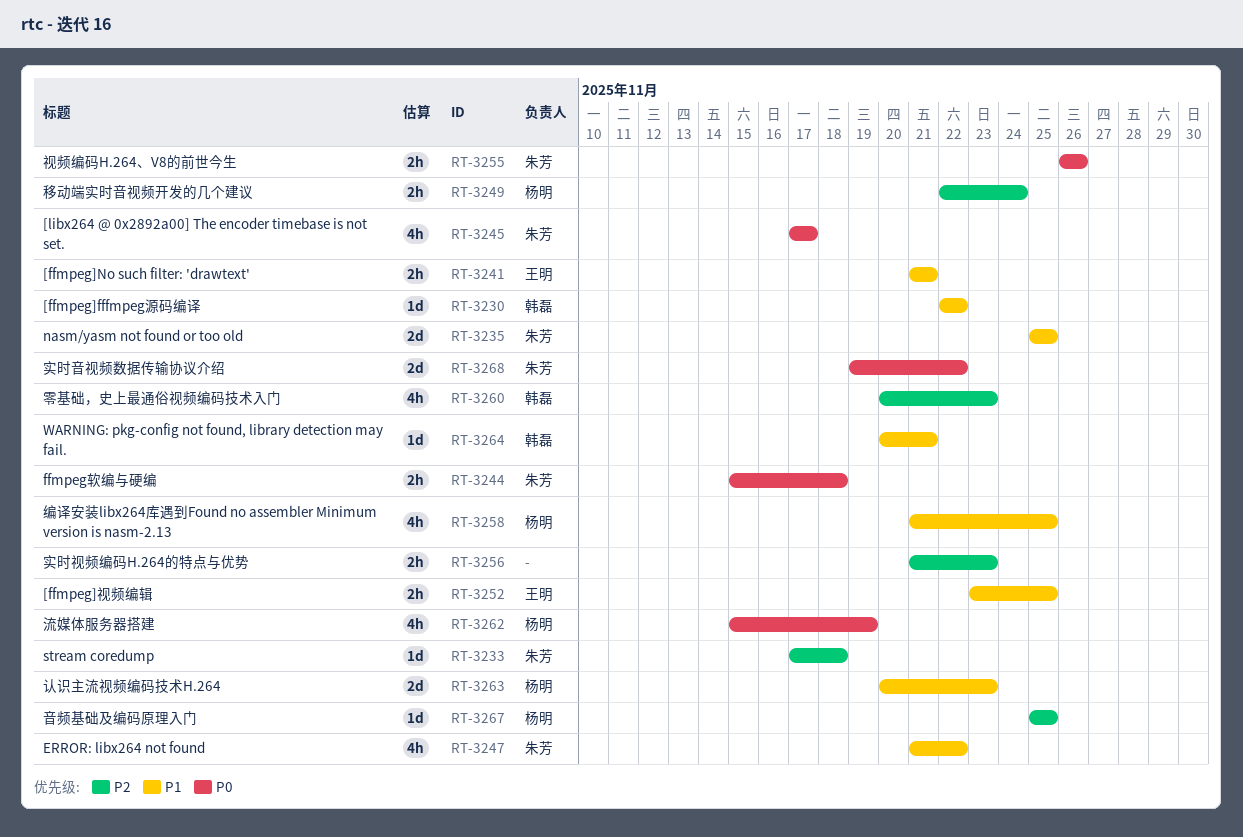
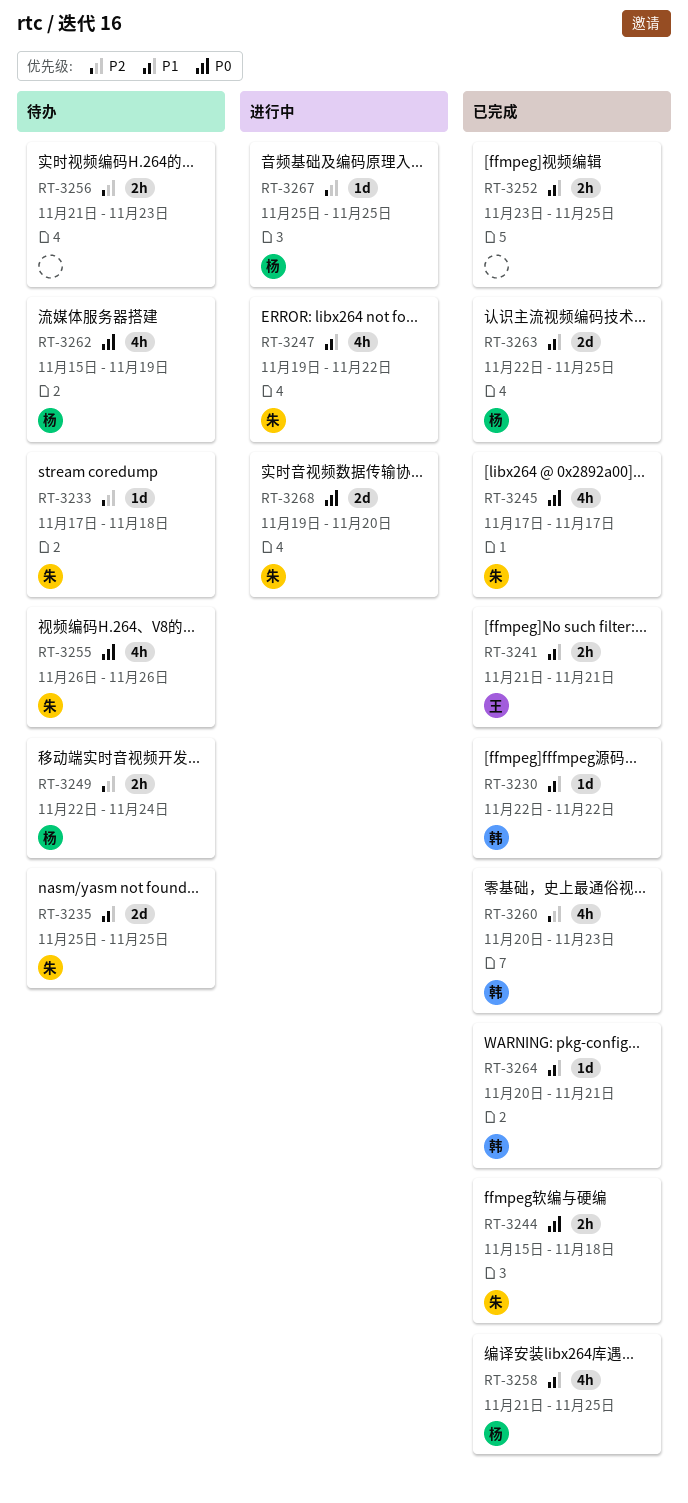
RT-3247, start: Nov 21 -> Nov 19
RT-3252, owner: 王明 -> none
RT-3255, estimate: 2h -> 4h
RT-3263, start: Nov 20 -> Nov 22
RT-3263, due: Nov 23 -> Nov 25
RT-3268, due: Nov 22 -> Nov 20

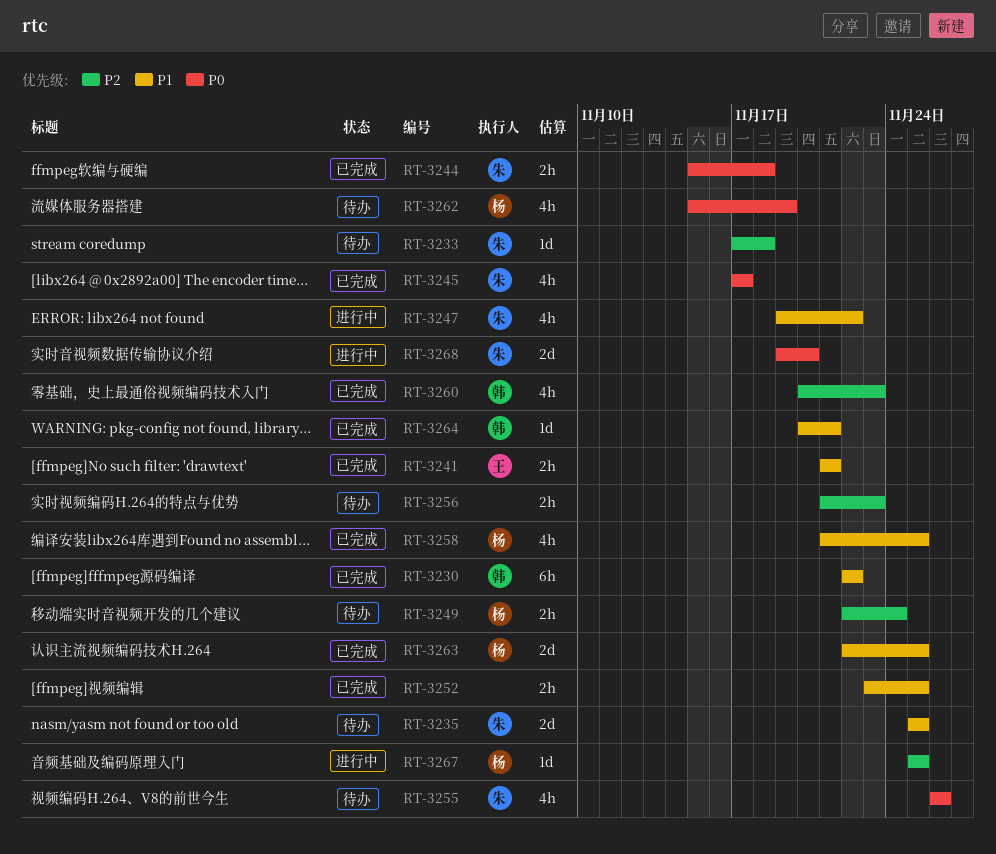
RT-3230, estimate: 1d -> 6h

